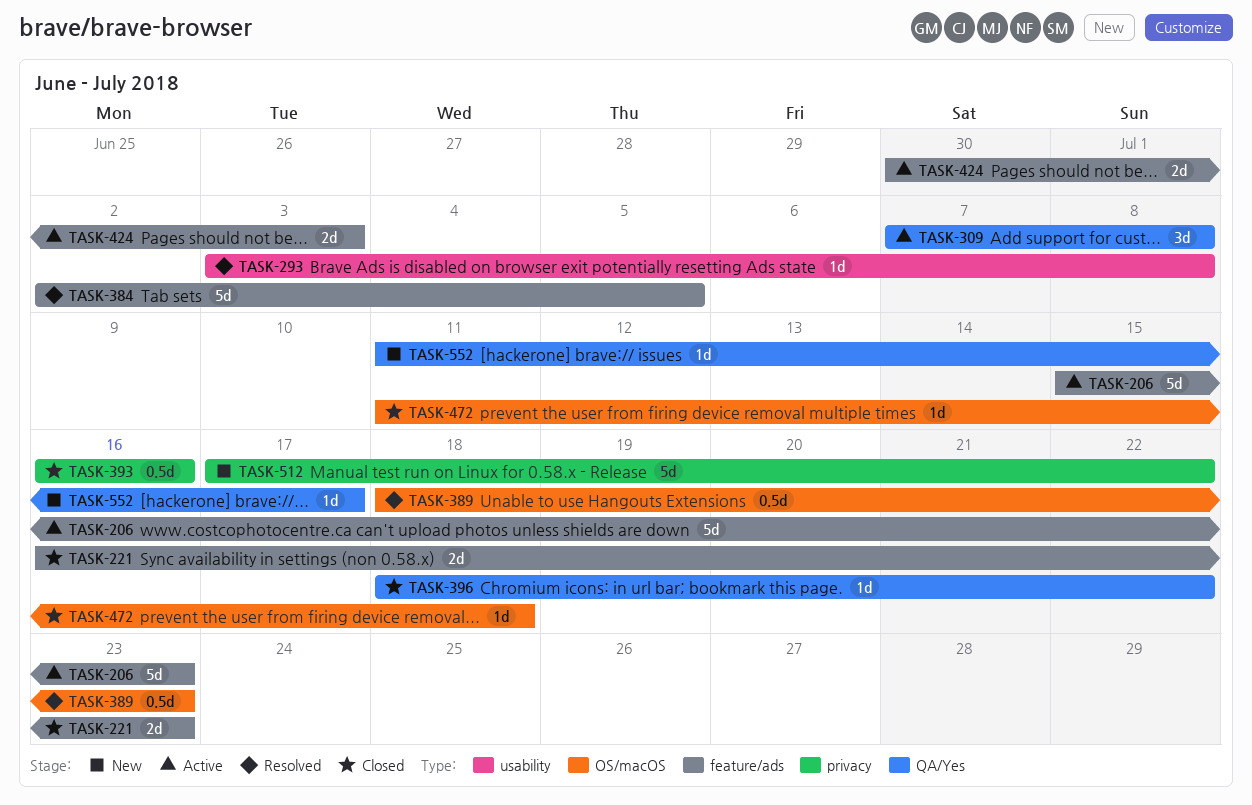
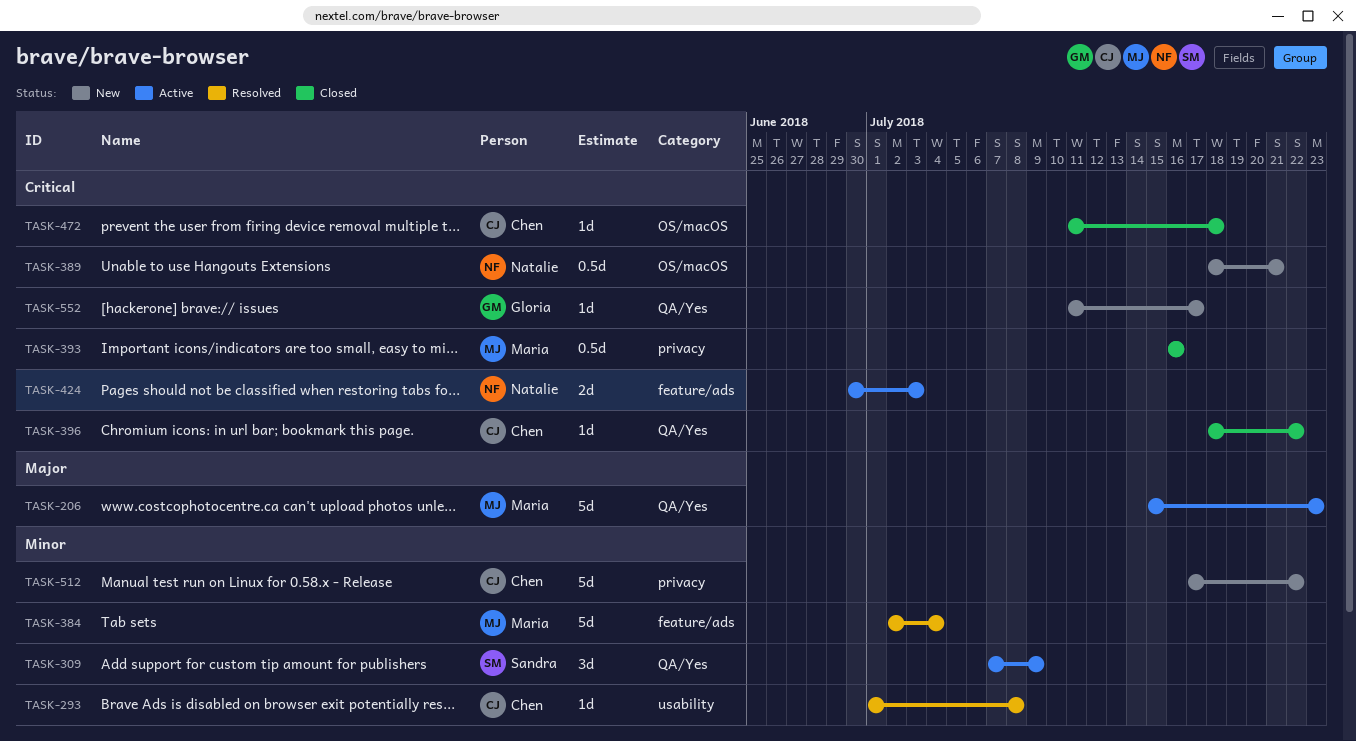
TASK-206, label: feature/ads -> QA/Yes
TASK-221: present -> none
TASK-293, start: Jul 3 -> Jul 1
TASK-309, due: Jul 8 -> Jul 9
TASK-384, due: Jul 5 -> Jul 4
TASK-389, status: Resolved -> New
TASK-389, due: Jul 23 -> Jul 21

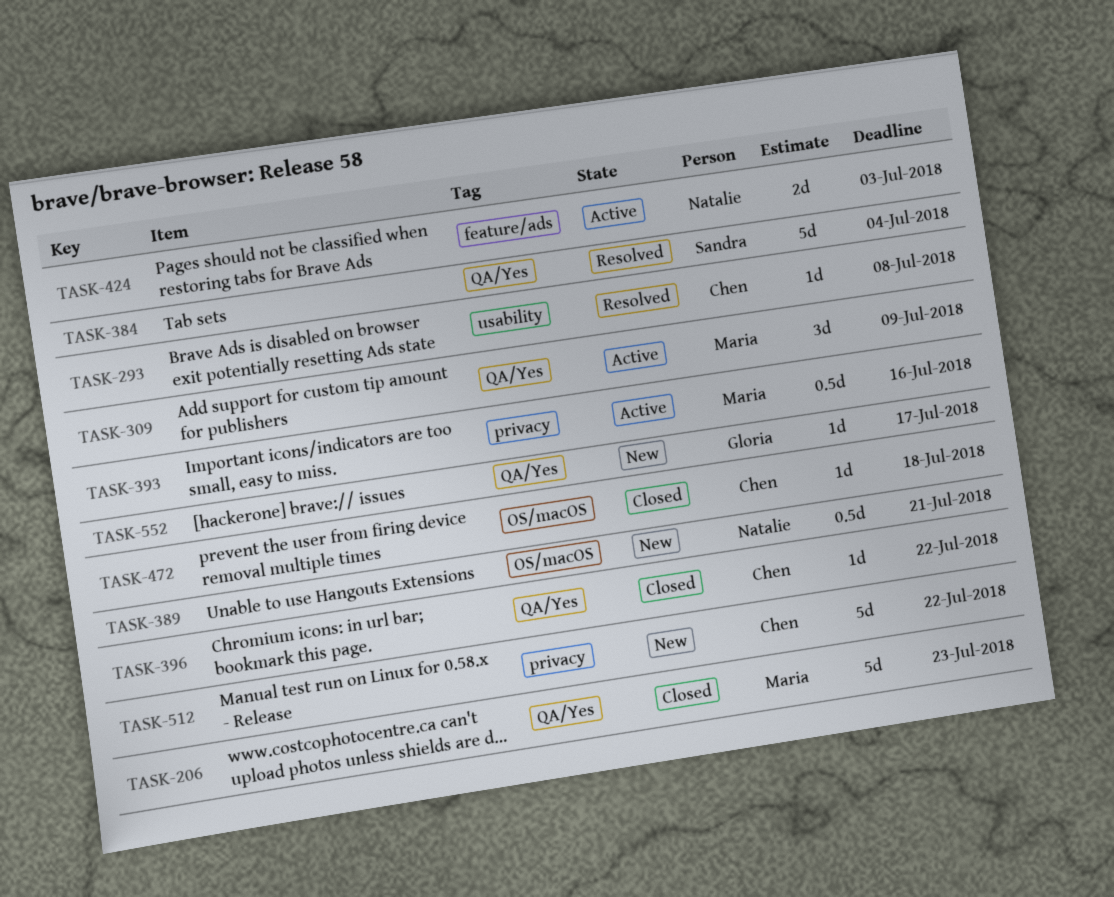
TASK-206, status: Active -> Closed
TASK-309, owner: Sandra -> Maria
TASK-384, owner: Maria -> Sandra
TASK-384, label: feature/ads -> QA/Yes
TASK-393, status: Closed -> Active

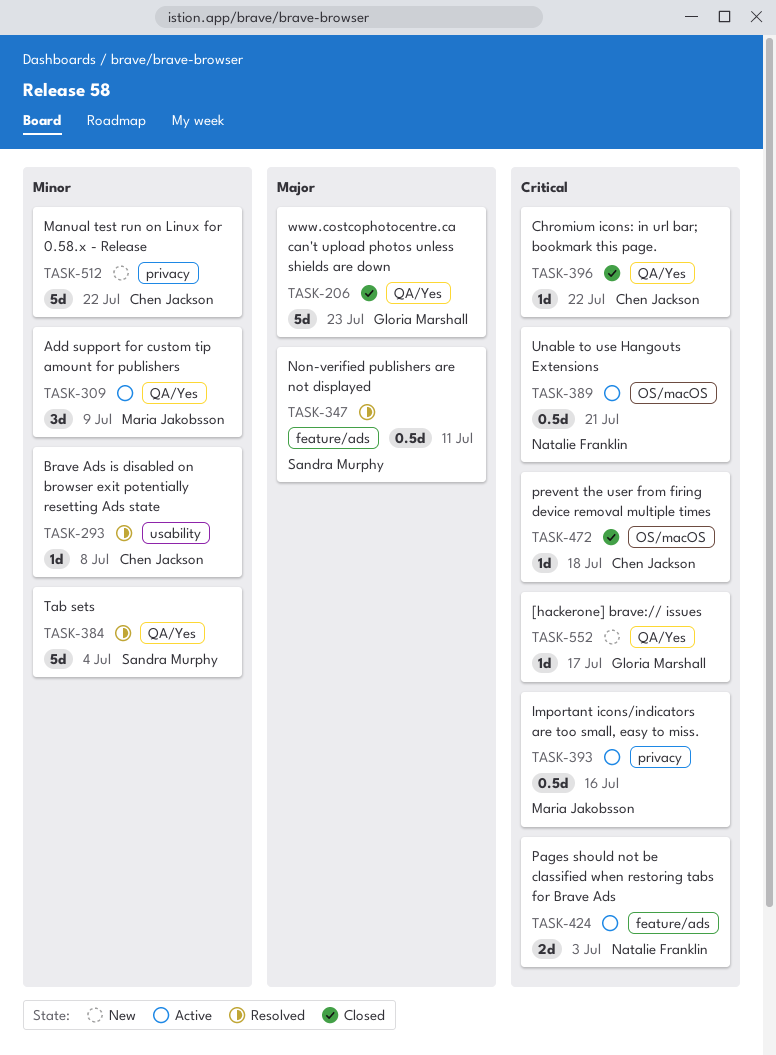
TASK-206, owner: Maria Jakobsson -> Gloria Marshall
TASK-347: none -> present
TASK-389, status: New -> Active

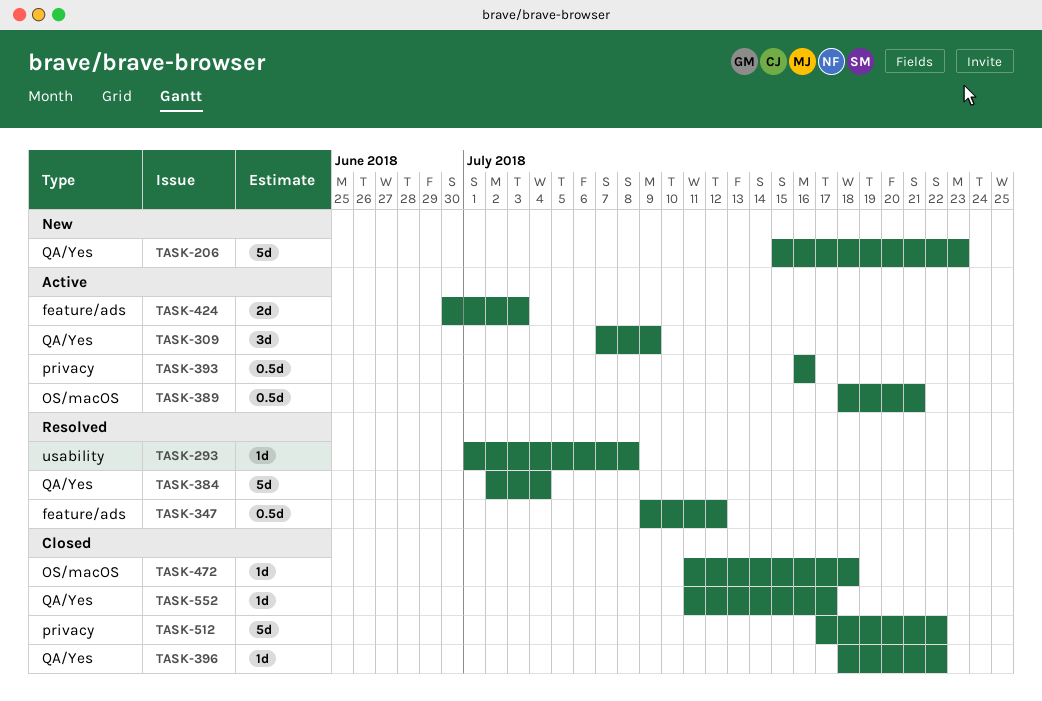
TASK-206, status: Closed -> New
TASK-347, due: Jul 11 -> Jul 12
TASK-512, status: New -> Closed
TASK-552, status: New -> Closed

